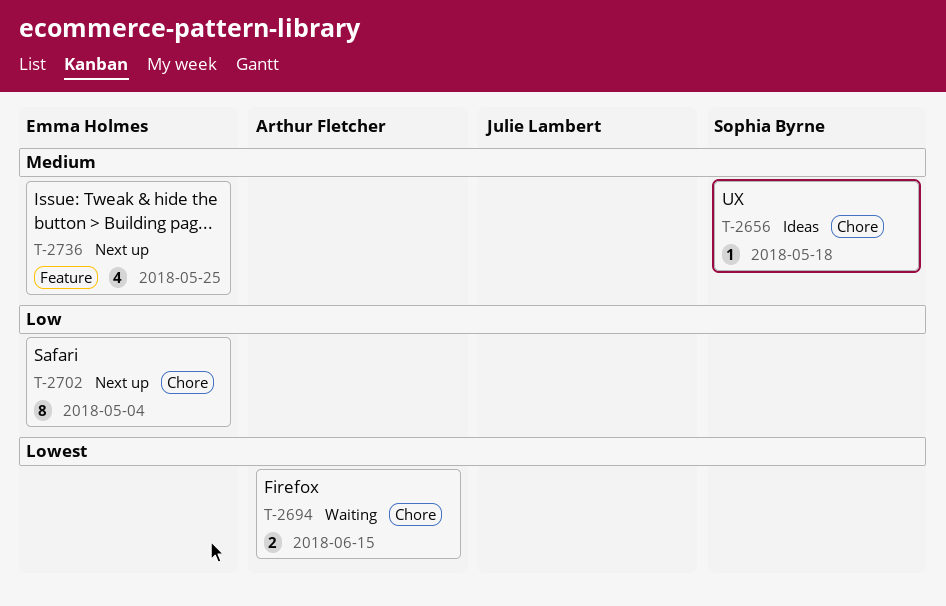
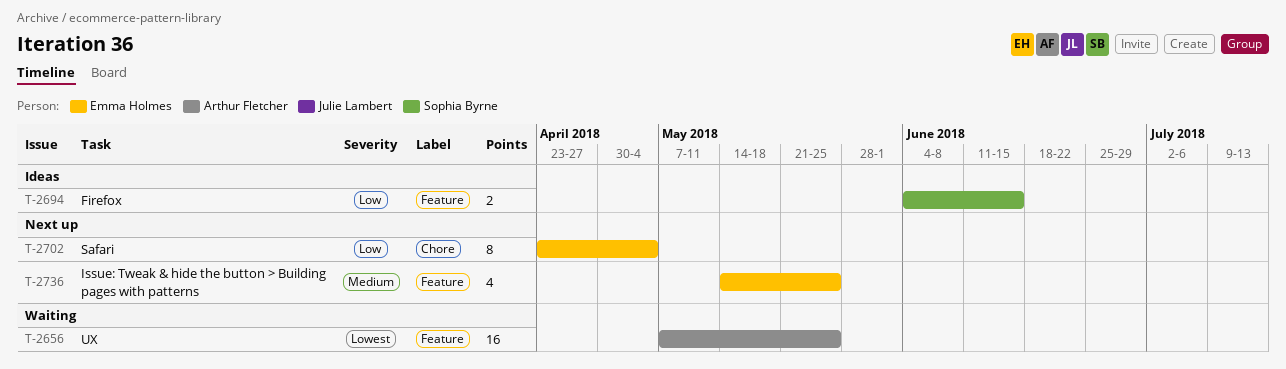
T-2656, status: Ideas -> Waiting
T-2656, owner: Sophia Byrne -> Arthur Fletcher
T-2656, priority: Medium -> Lowest
T-2656, label: Chore -> Feature
T-2656, estimate: 1 -> 16
T-2656, due: May 18 -> May 25
T-2694, status: Waiting -> Ideas
T-2694, owner: Arthur Fletcher -> Sophia Byrne
T-2694, priority: Lowest -> Low
T-2694, label: Chore -> Feature

